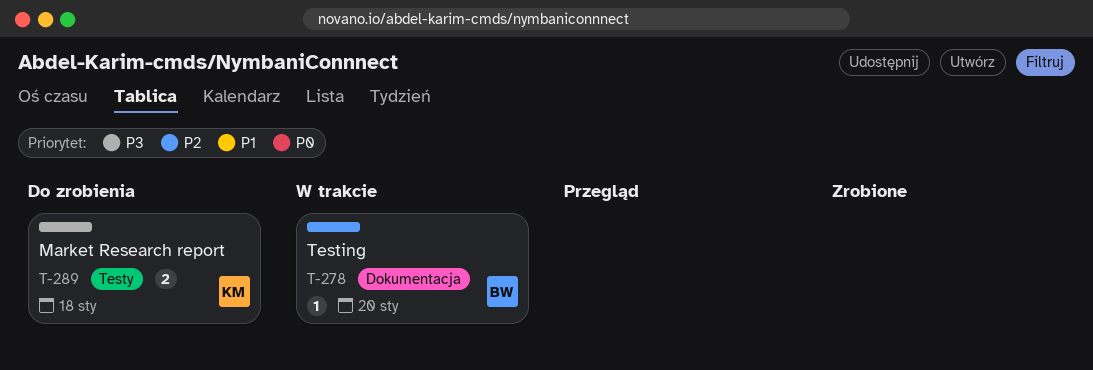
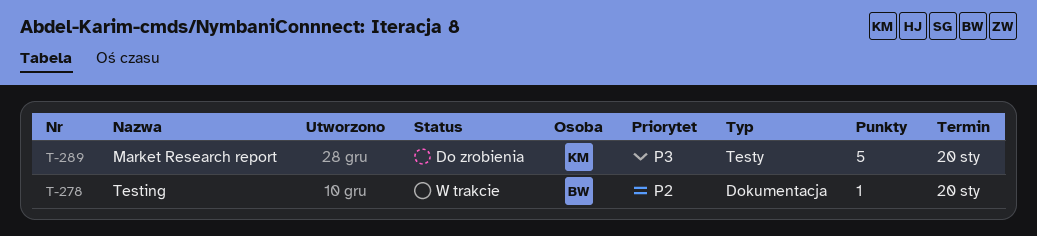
T-289, estimate: 2 -> 5
T-289, due: Jan 18 -> Jan 20

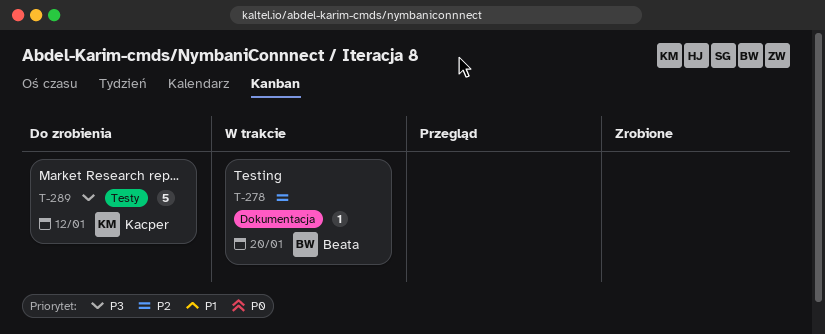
T-289, due: Jan 20 -> Jan 12

